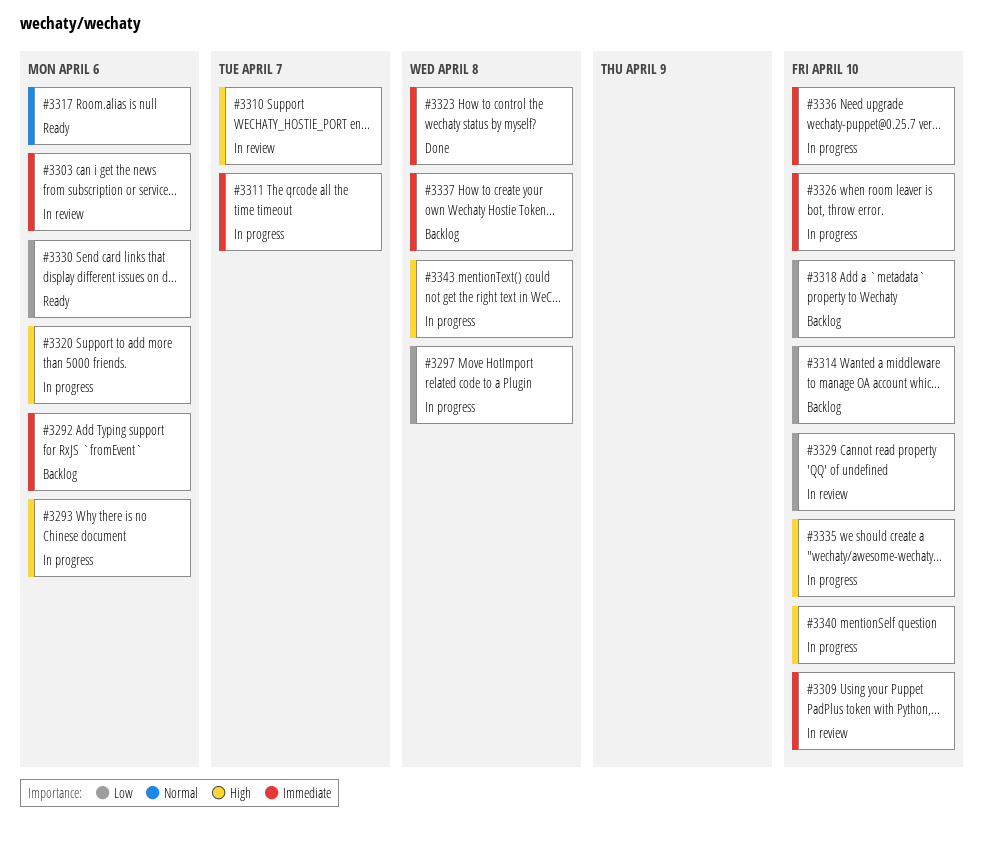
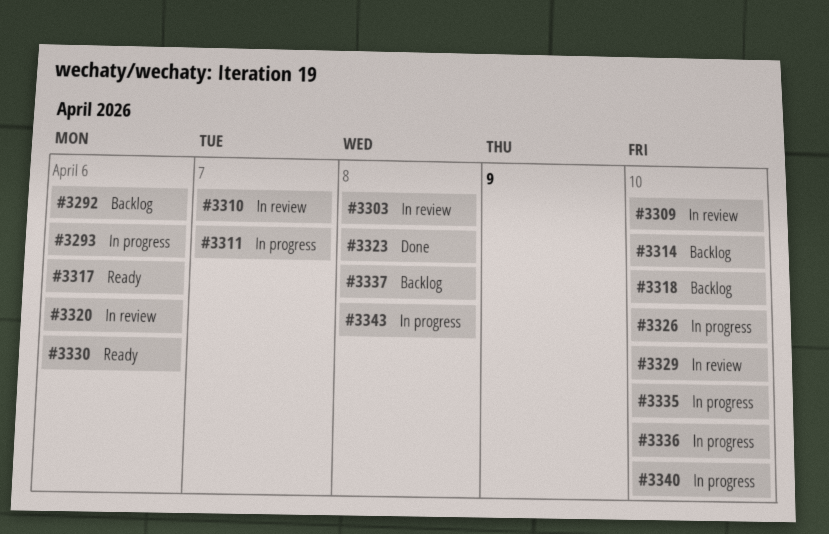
#3297: present -> none
#3303, due: Apr 6 -> Apr 8
#3320, status: In progress -> In review

